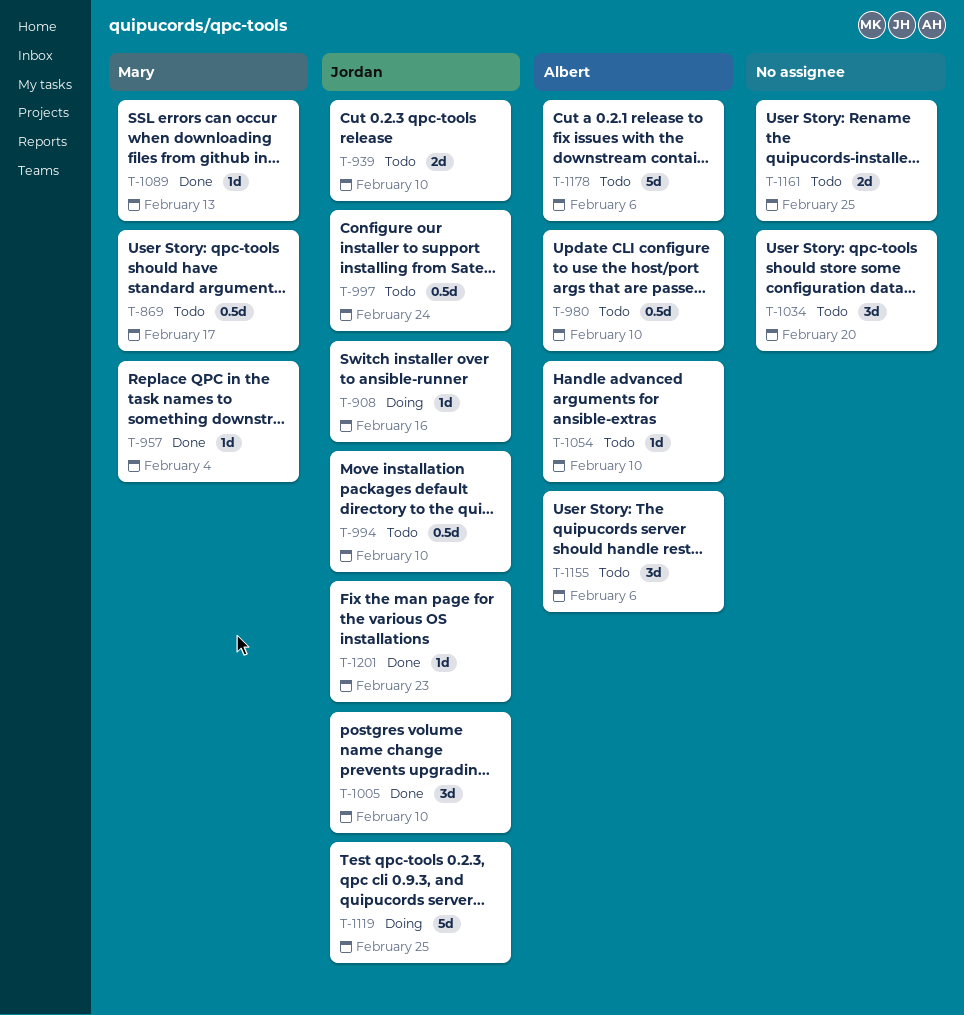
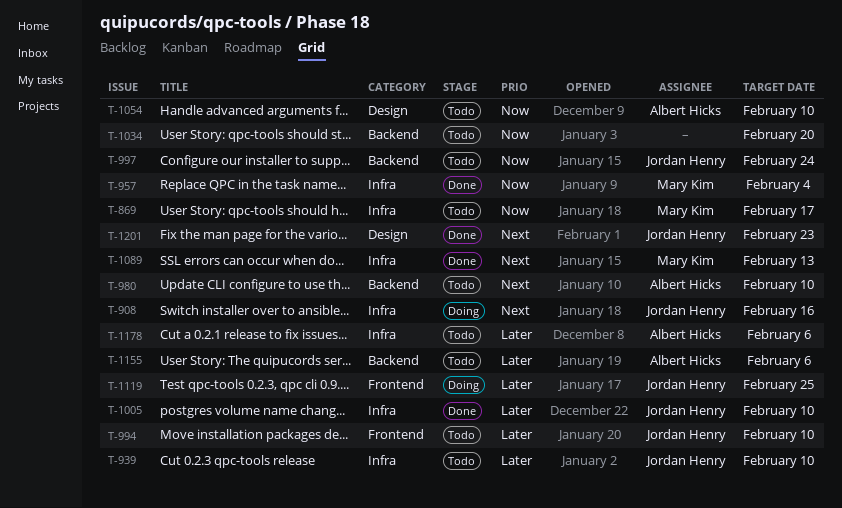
T-1161: present -> none

